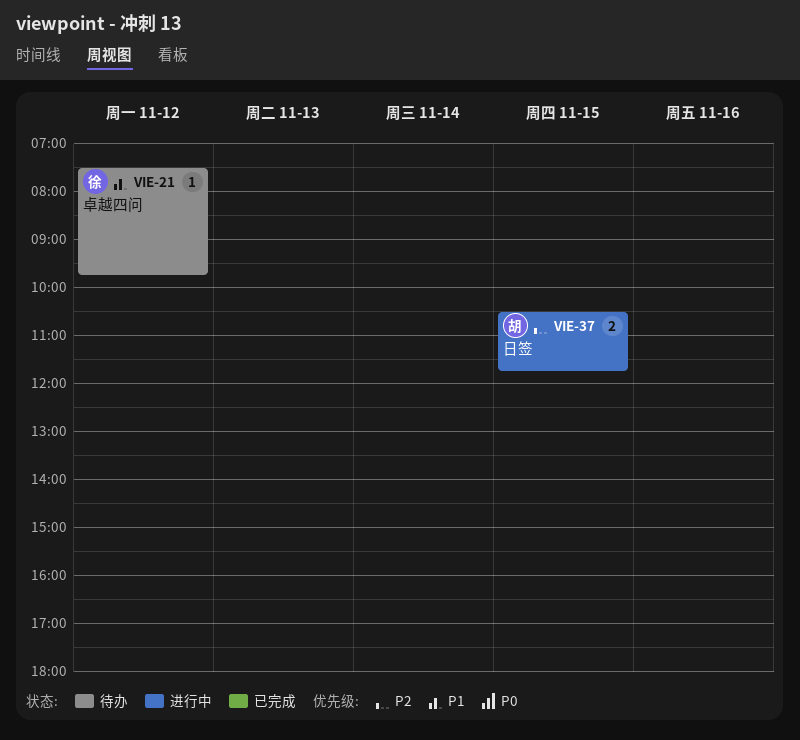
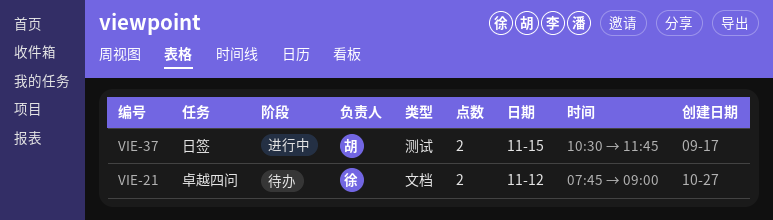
VIE-21, estimate: 1 -> 2
VIE-21, begins: 07:30 -> 07:45
VIE-21, ends: 09:45 -> 09:00

